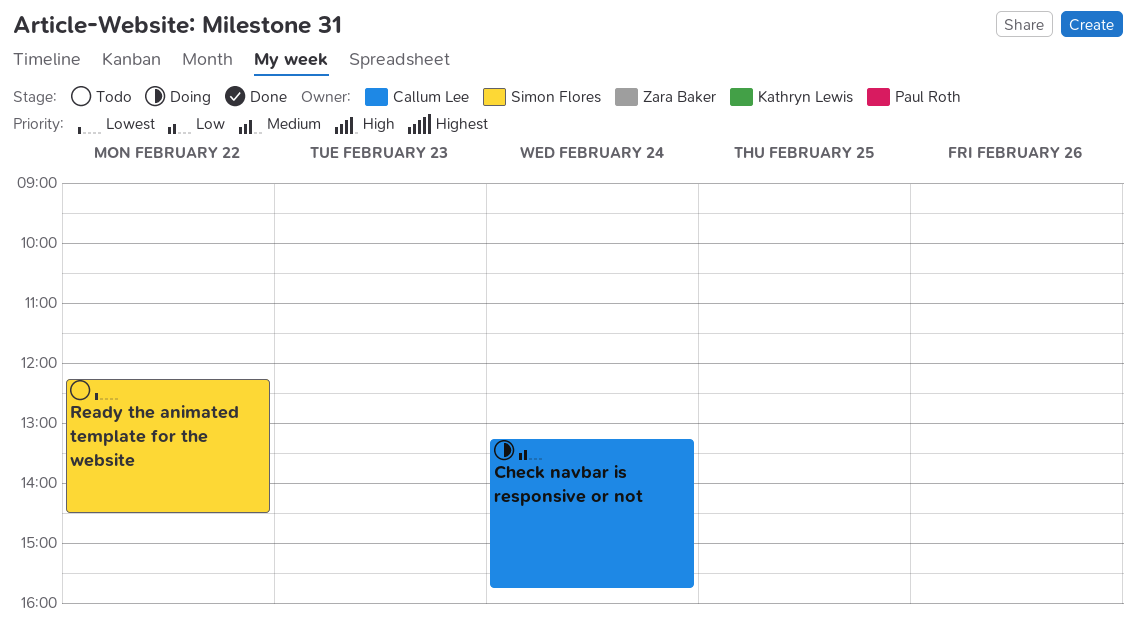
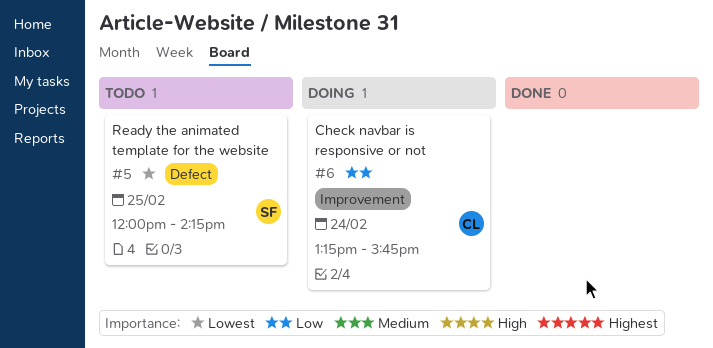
Ready the animated template for the website, day: Feb 22 -> Feb 25
Ready the animated template for the website, begins: 12:15 -> 12:00
Ready the animated template for the website, ends: 14:30 -> 14:15

